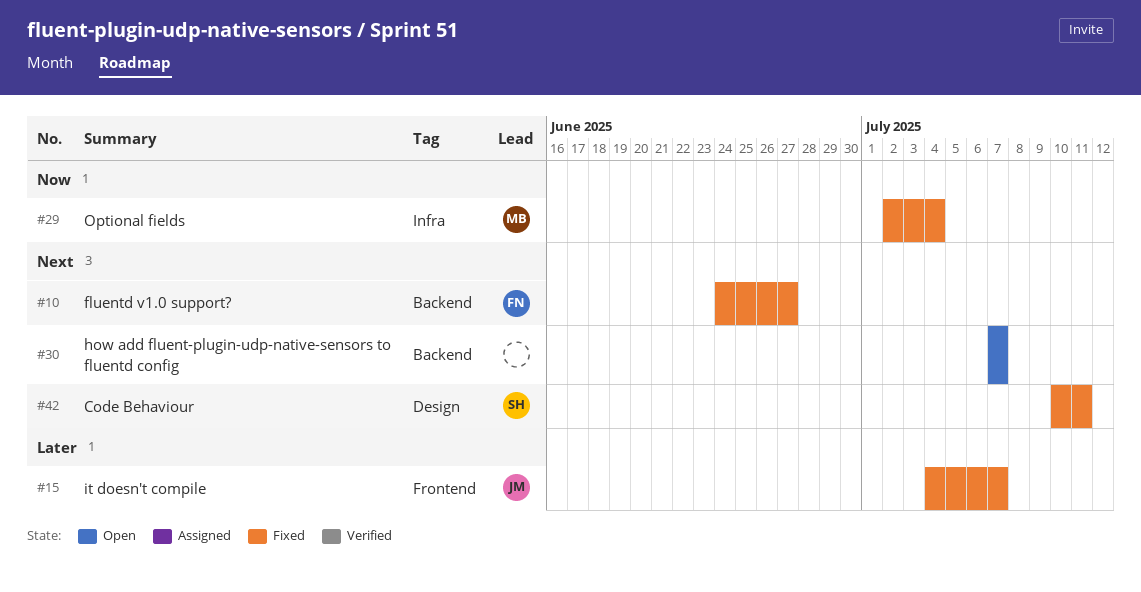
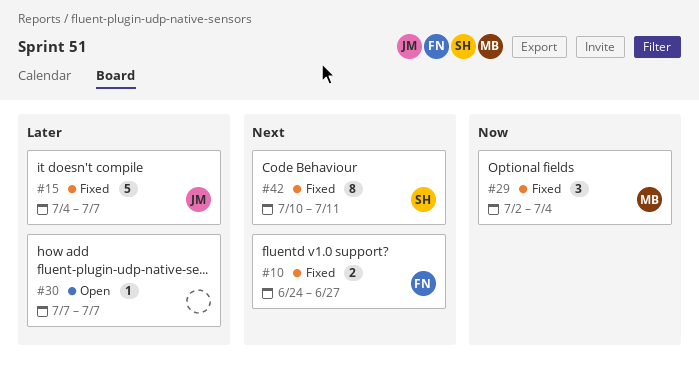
#30, priority: Next -> Later

